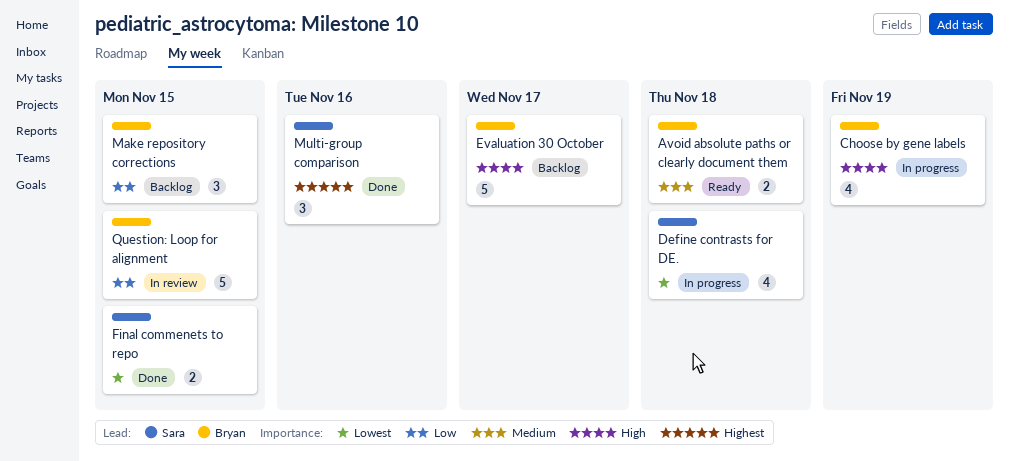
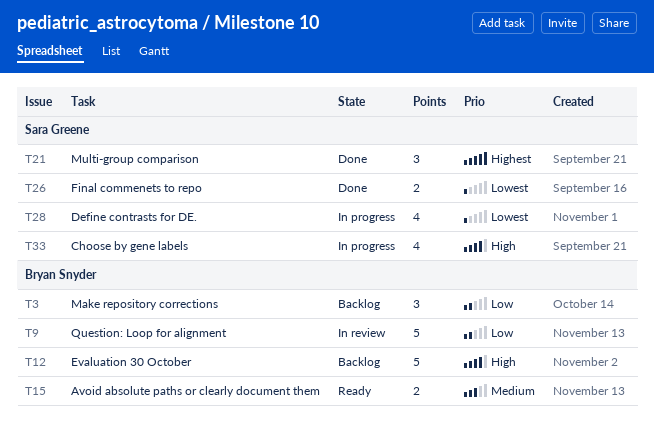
Choose by gene labels, owner: Bryan Snyder -> Sara Greene

